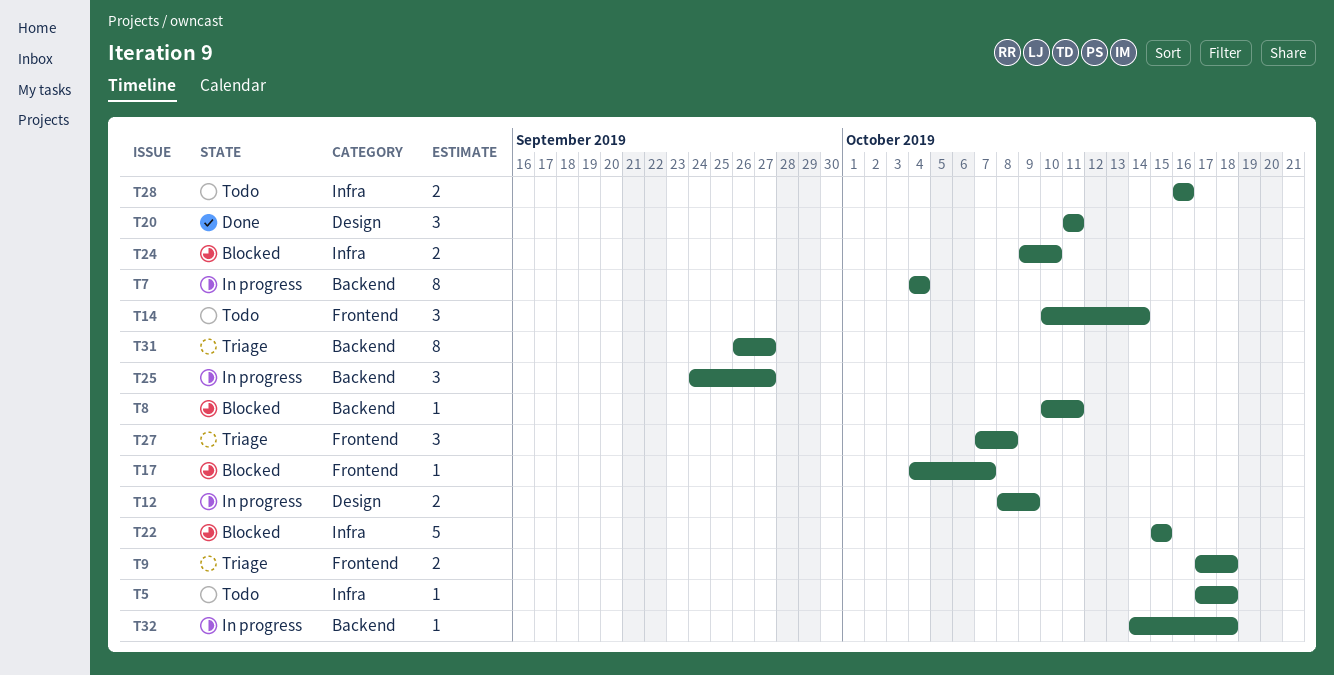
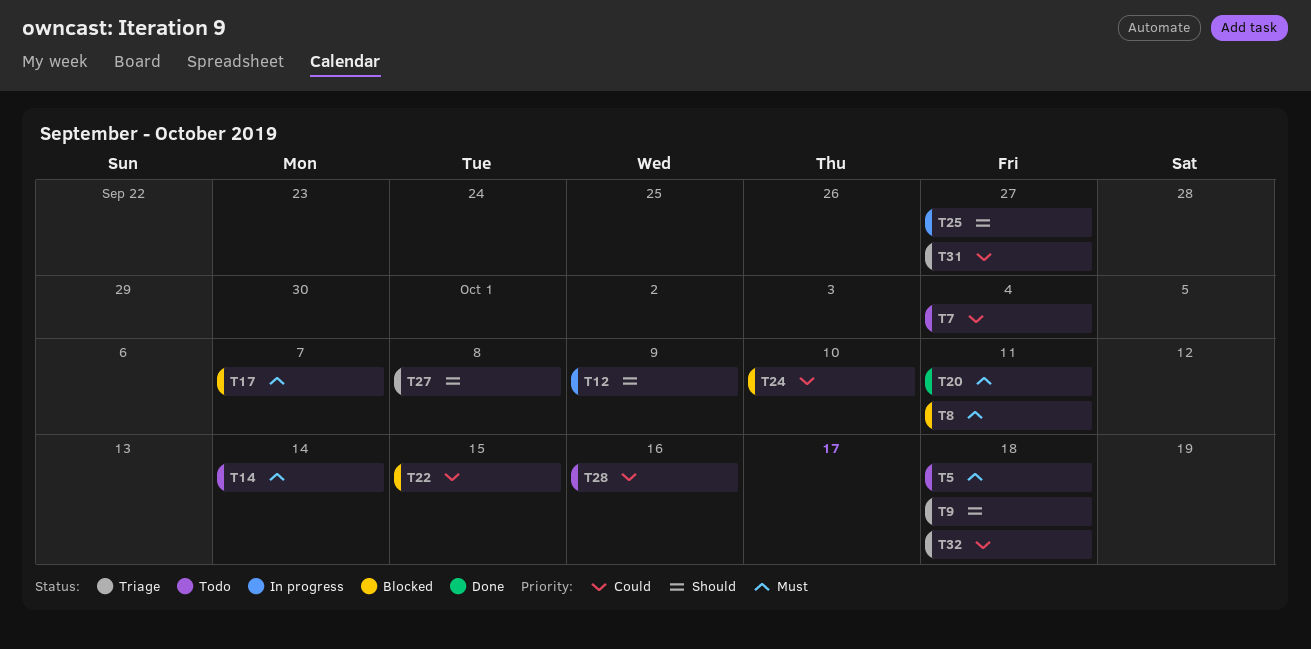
T7, status: In progress -> Todo
T32, status: In progress -> Triage

